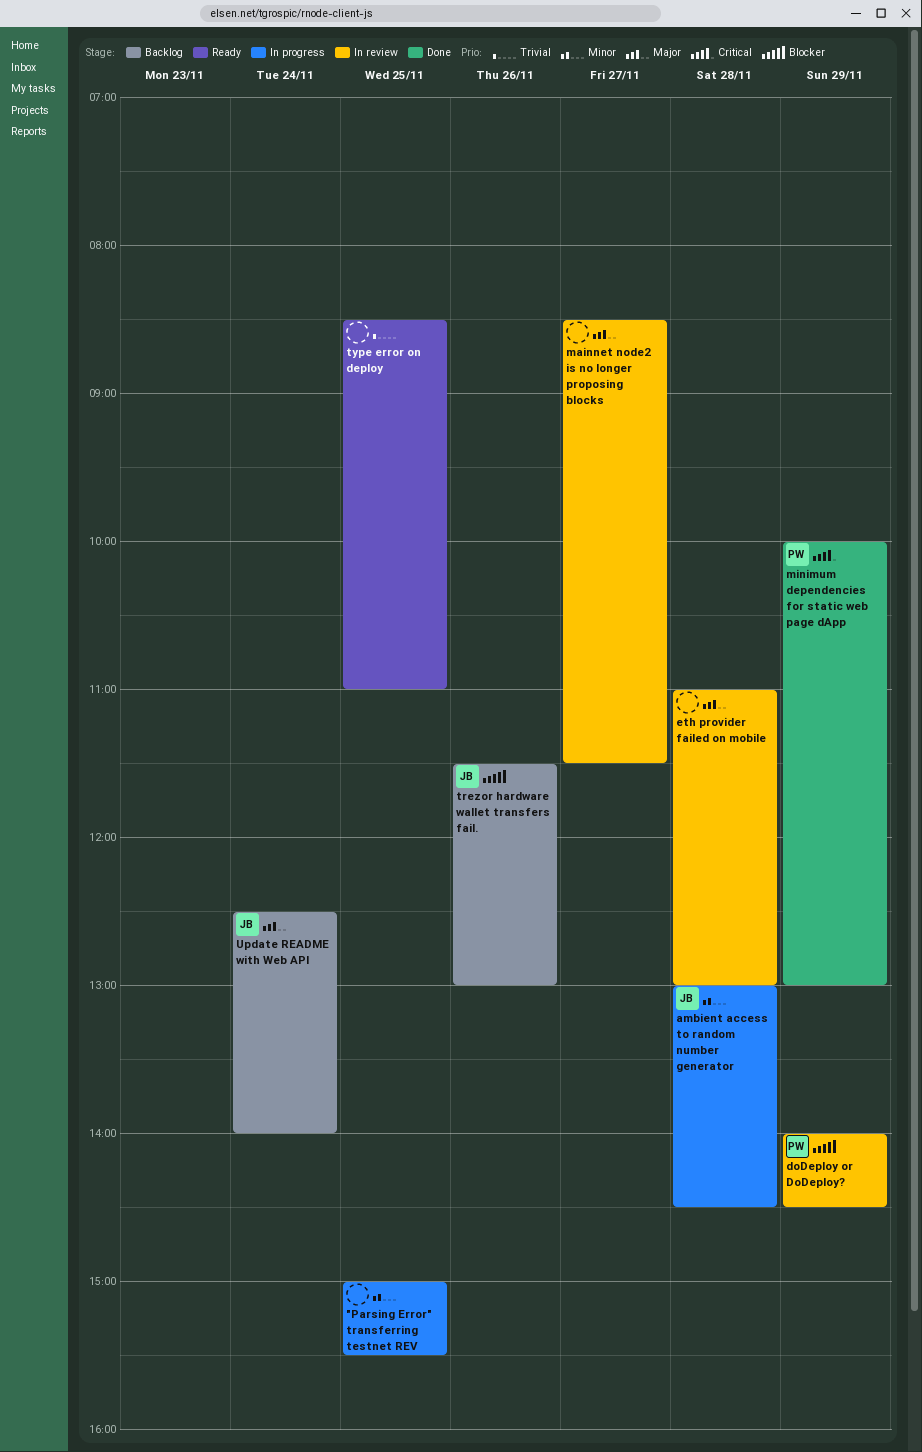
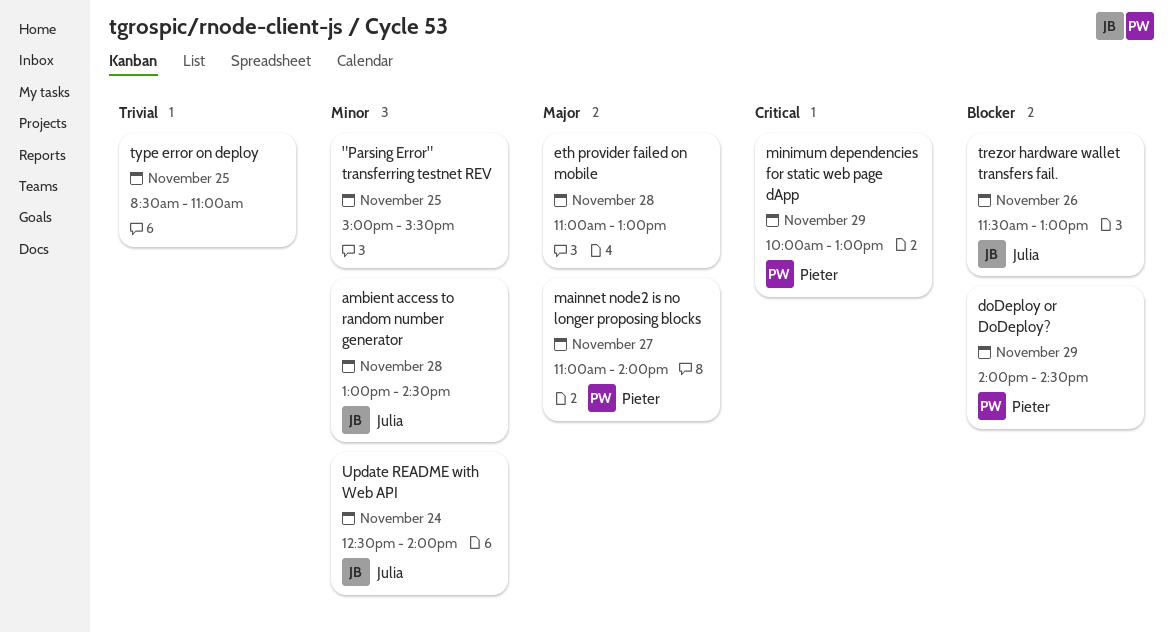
mainnet node2 is no longer proposing blocks, owner: none -> Pieter
mainnet node2 is no longer proposing blocks, begins: 08:30 -> 11:00
mainnet node2 is no longer proposing blocks, ends: 11:30 -> 14:00
Update README with Web API, priority: Major -> Minor

